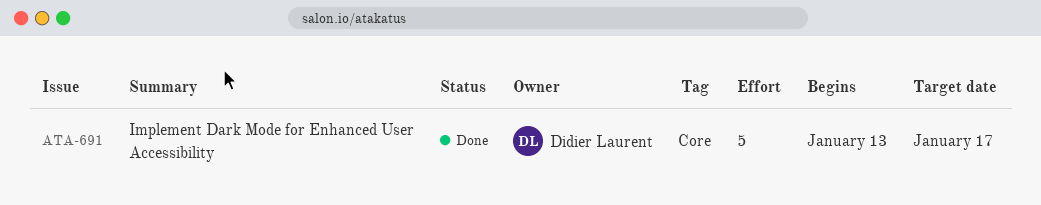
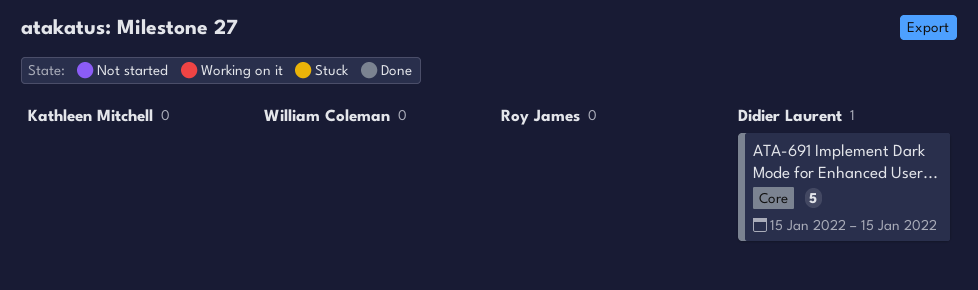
ATA-691, start: Jan 13 -> Jan 15
ATA-691, due: Jan 17 -> Jan 15

